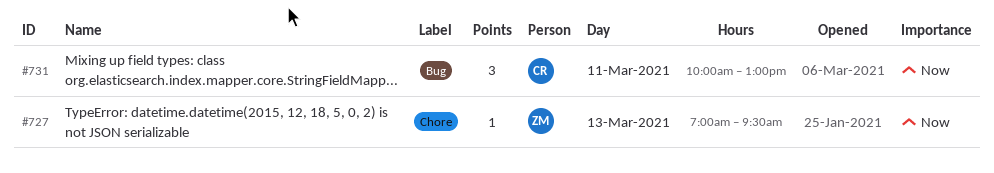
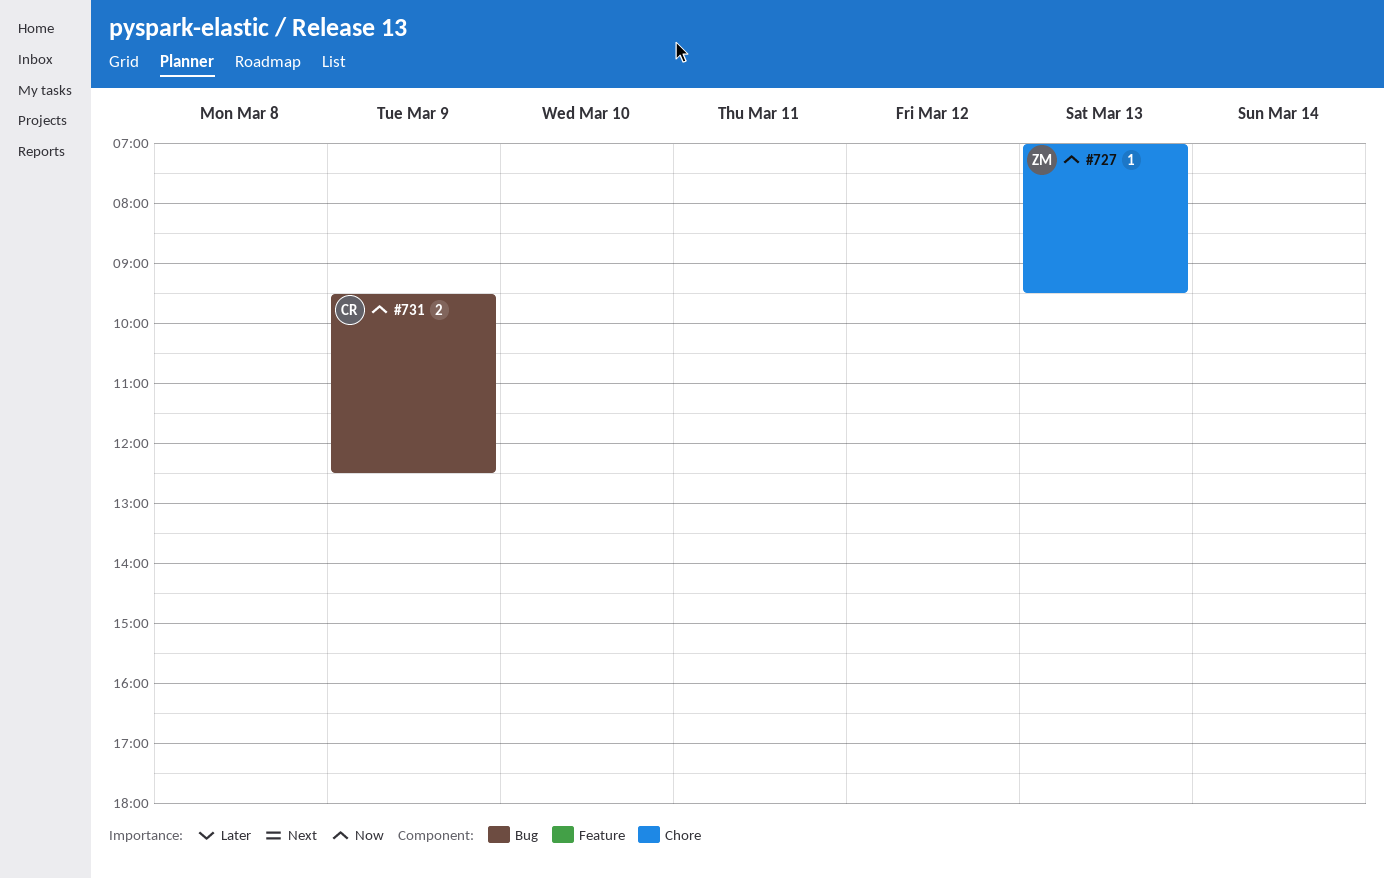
#731, estimate: 3 -> 2
#731, day: Mar 11 -> Mar 9
#731, begins: 10:00 -> 09:30
#731, ends: 13:00 -> 12:30

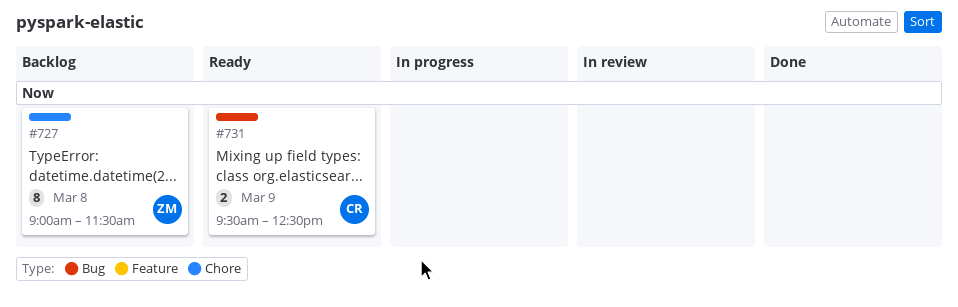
#727, estimate: 1 -> 8
#727, day: Mar 13 -> Mar 8
#727, begins: 07:00 -> 09:00
#727, ends: 09:30 -> 11:30

